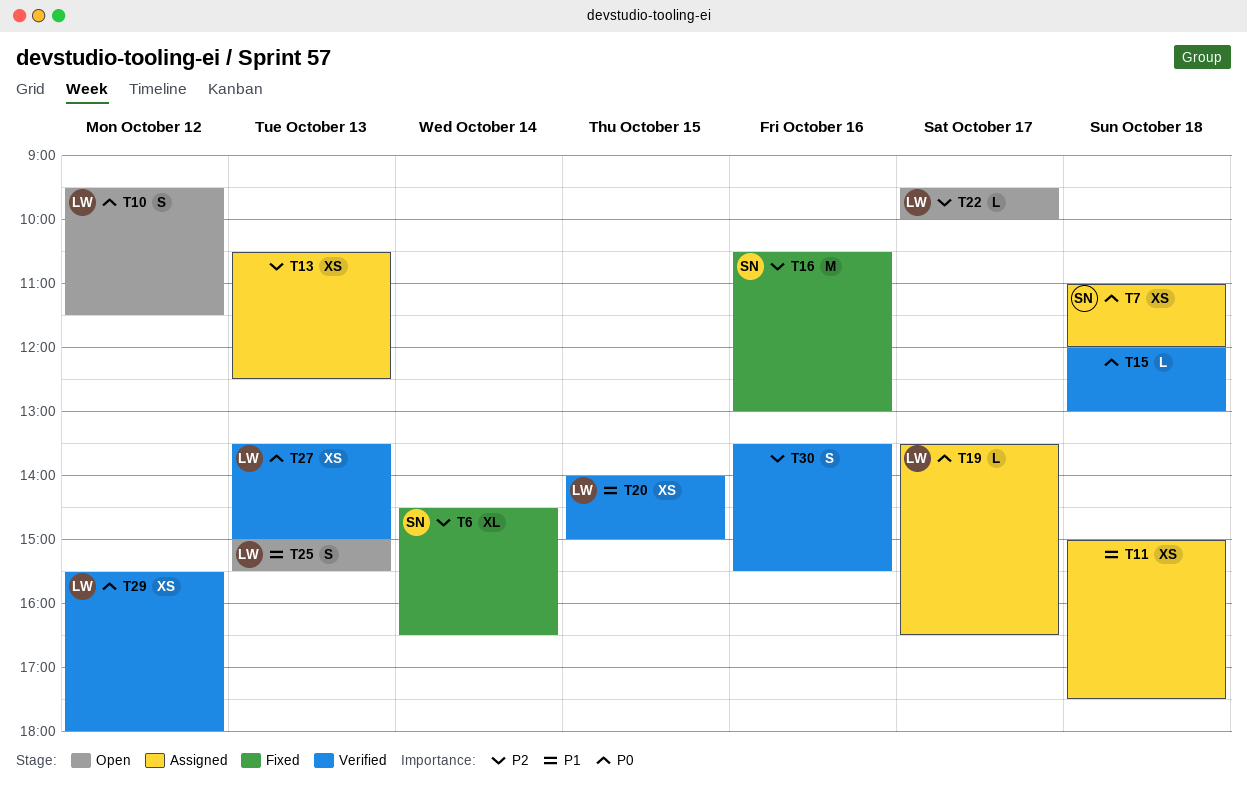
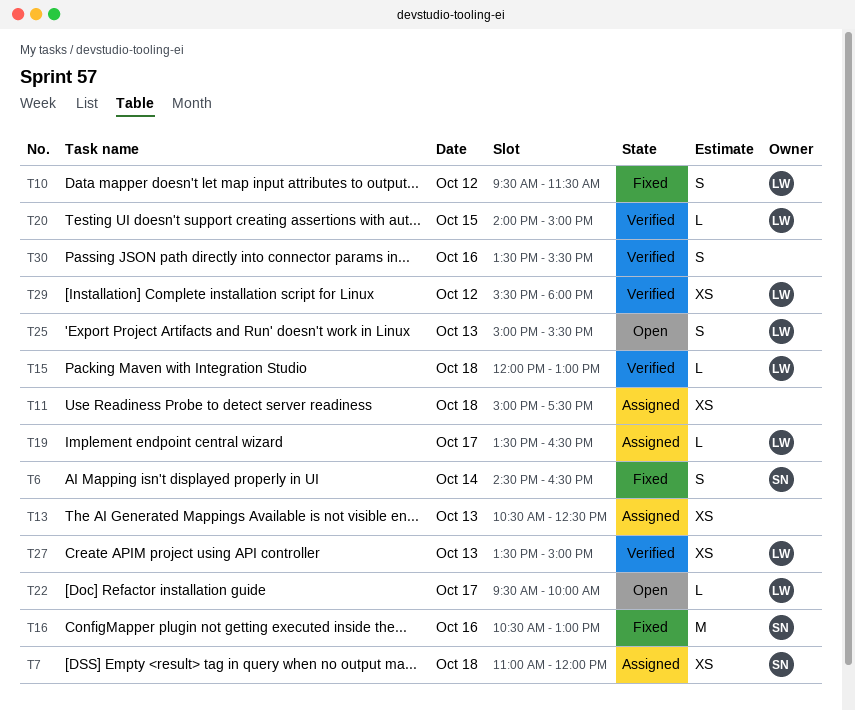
T6, estimate: XL -> S
T10, status: Open -> Fixed
T15, owner: none -> LW
T20, estimate: XS -> L

